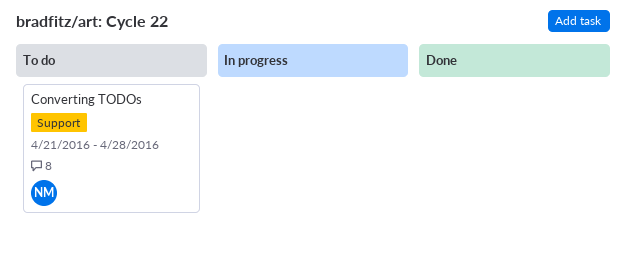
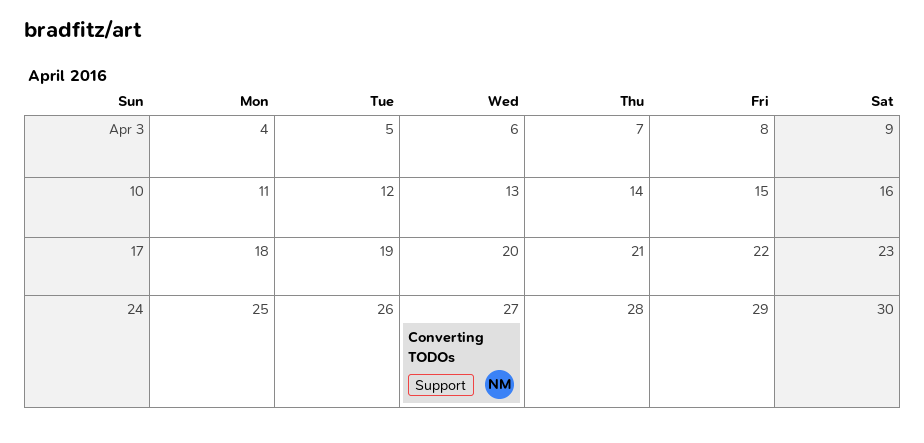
Converting TODOs, due: Apr 28 -> Apr 27

